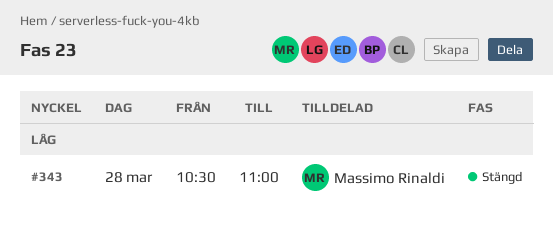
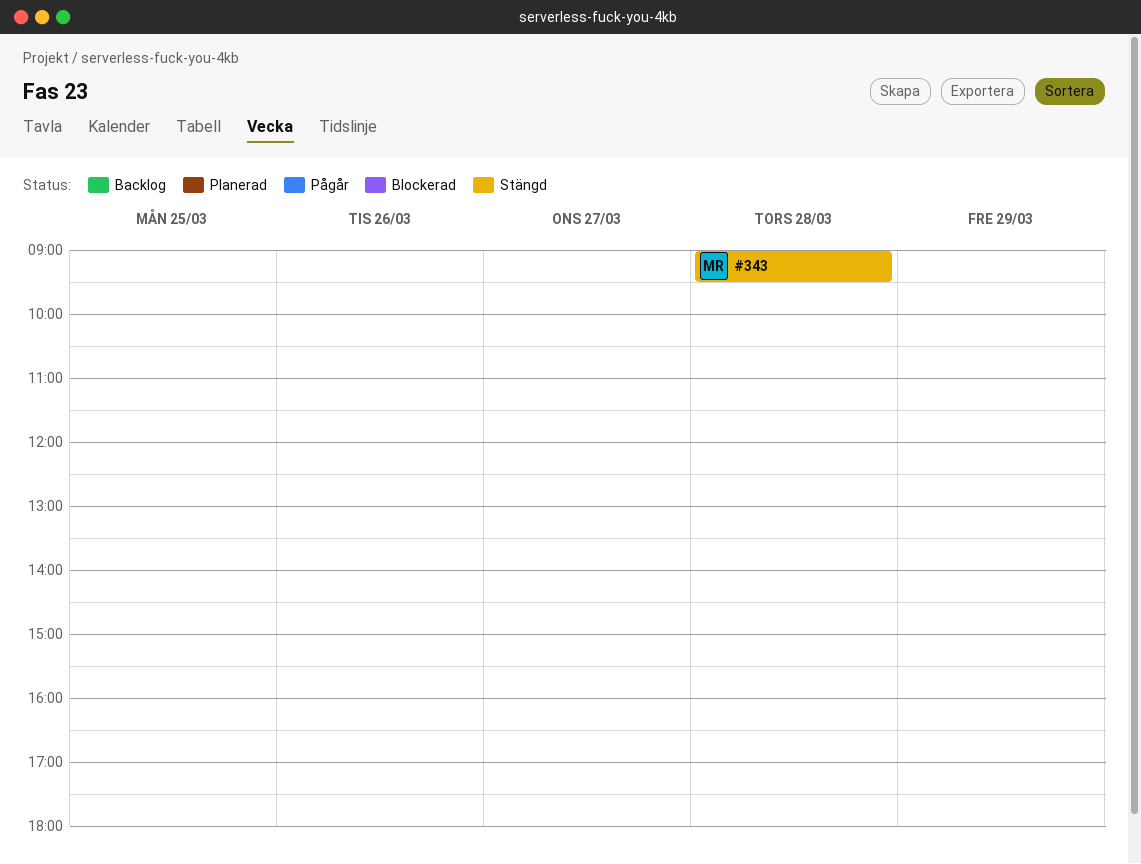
#343, begins: 10:30 -> 09:00
#343, ends: 11:00 -> 09:30

